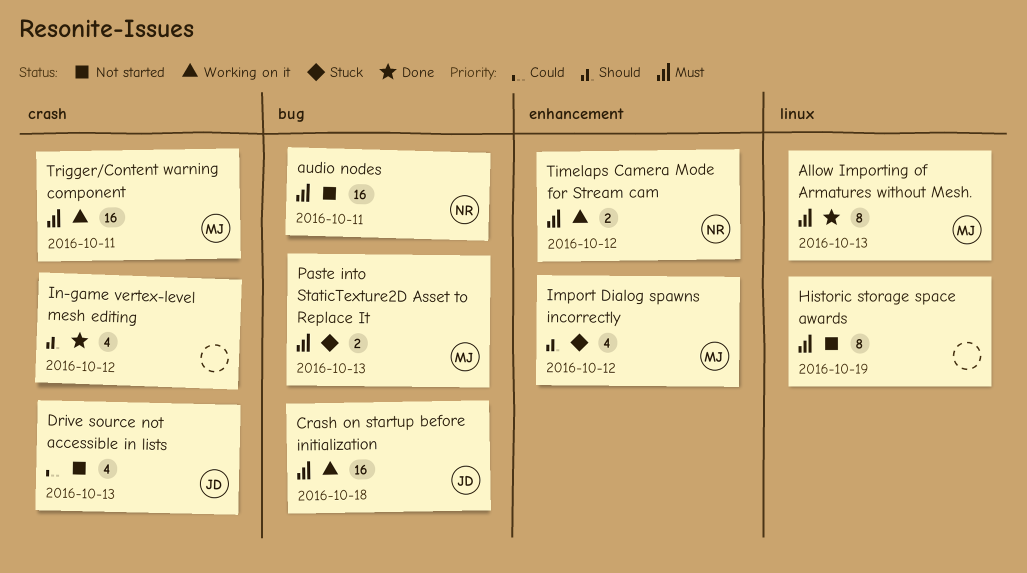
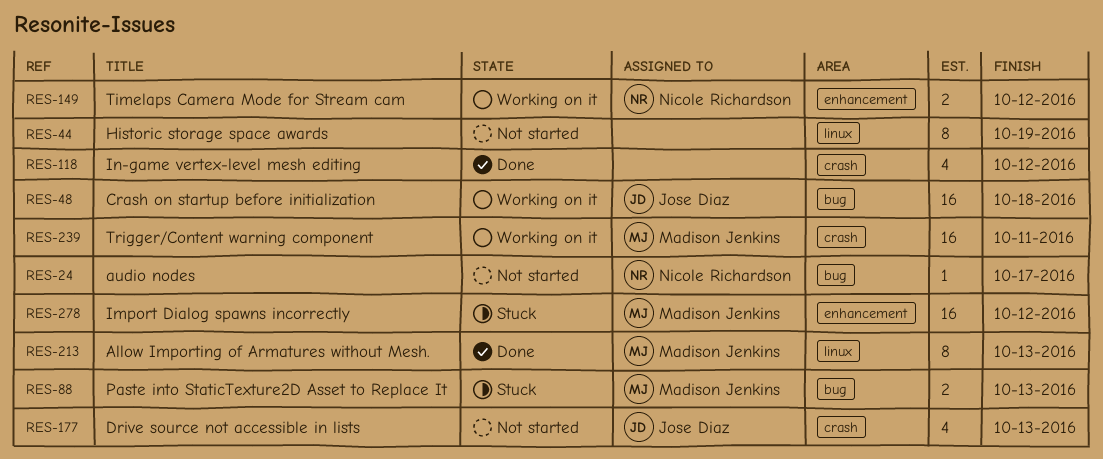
audio nodes, estimate: 16 -> 1
audio nodes, due: Oct 11 -> Oct 17
Import Dialog spawns incorrectly, estimate: 4 -> 16

